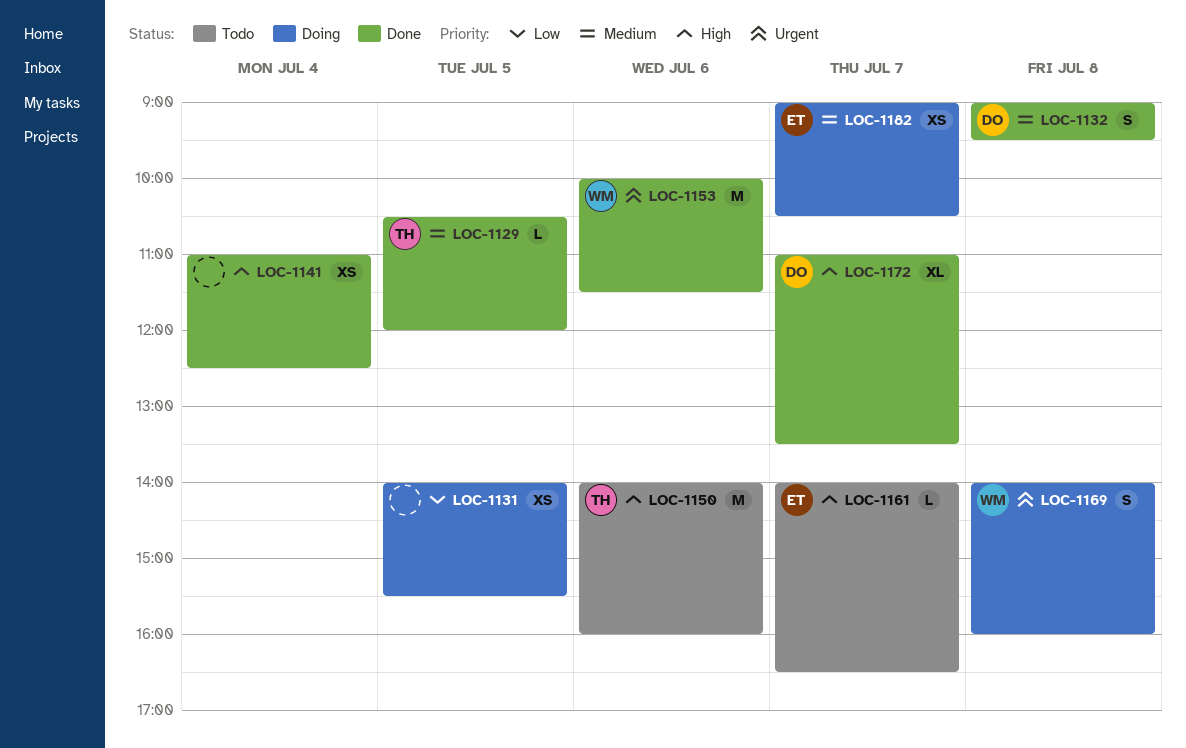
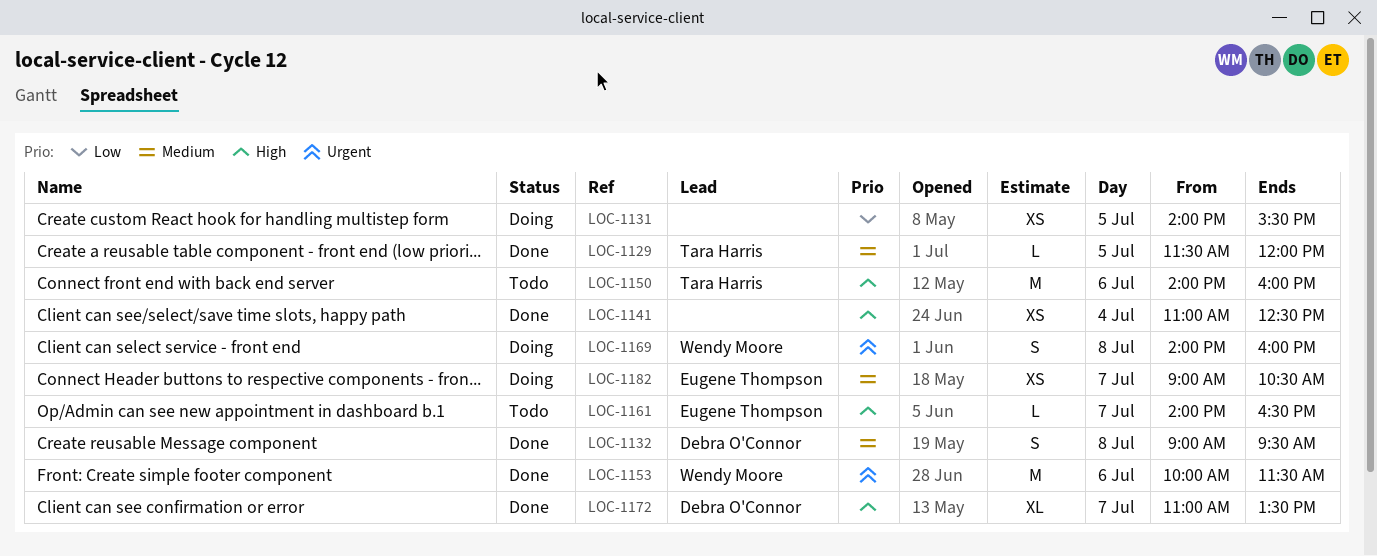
LOC-1129, begins: 10:30 -> 11:30

